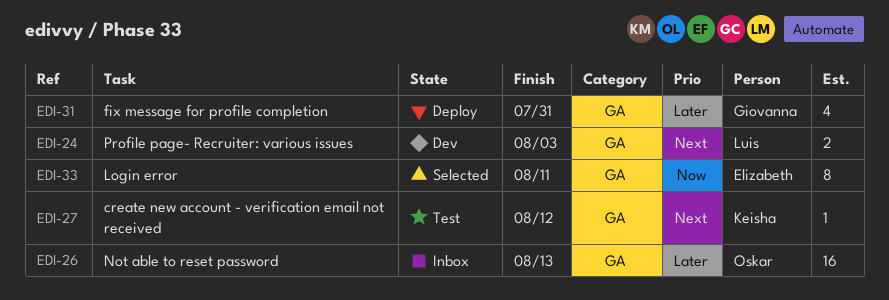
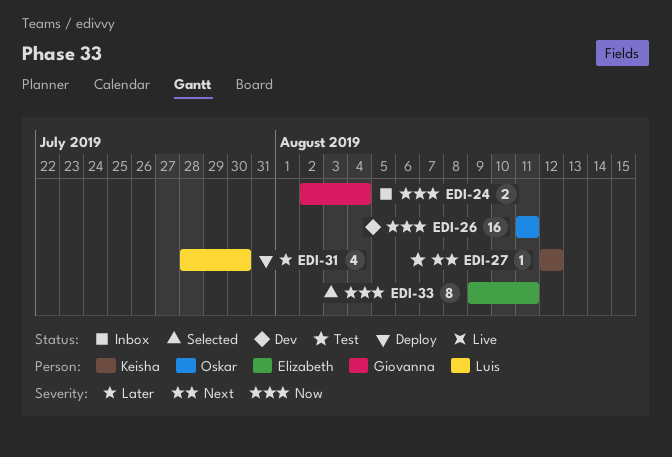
EDI-24, status: Dev -> Inbox
EDI-24, owner: Luis -> Giovanna
EDI-24, priority: Next -> Now
EDI-24, due: Aug 3 -> Aug 4
EDI-26, status: Inbox -> Dev
EDI-26, priority: Later -> Now
EDI-26, due: Aug 13 -> Aug 11
EDI-31, owner: Giovanna -> Luis
EDI-31, due: Jul 31 -> Jul 30

